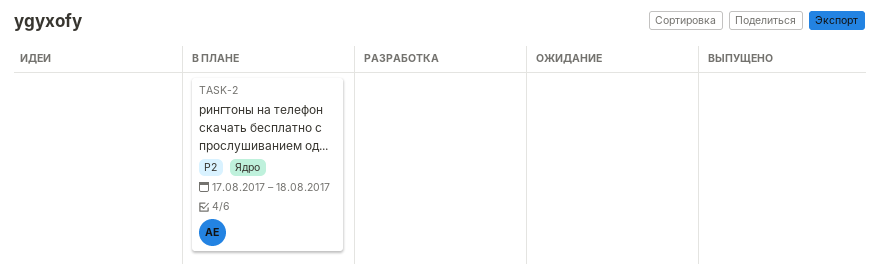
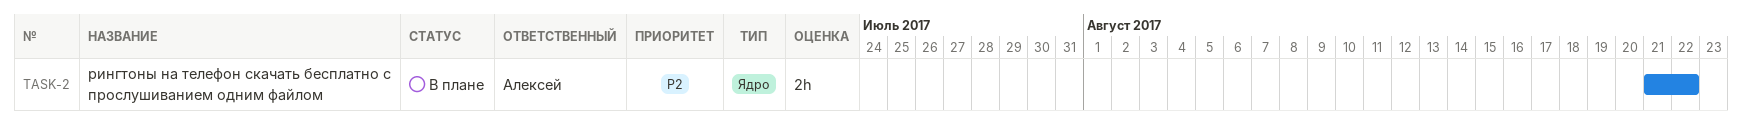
TASK-2, start: Aug 17 -> Aug 21
TASK-2, due: Aug 18 -> Aug 22

